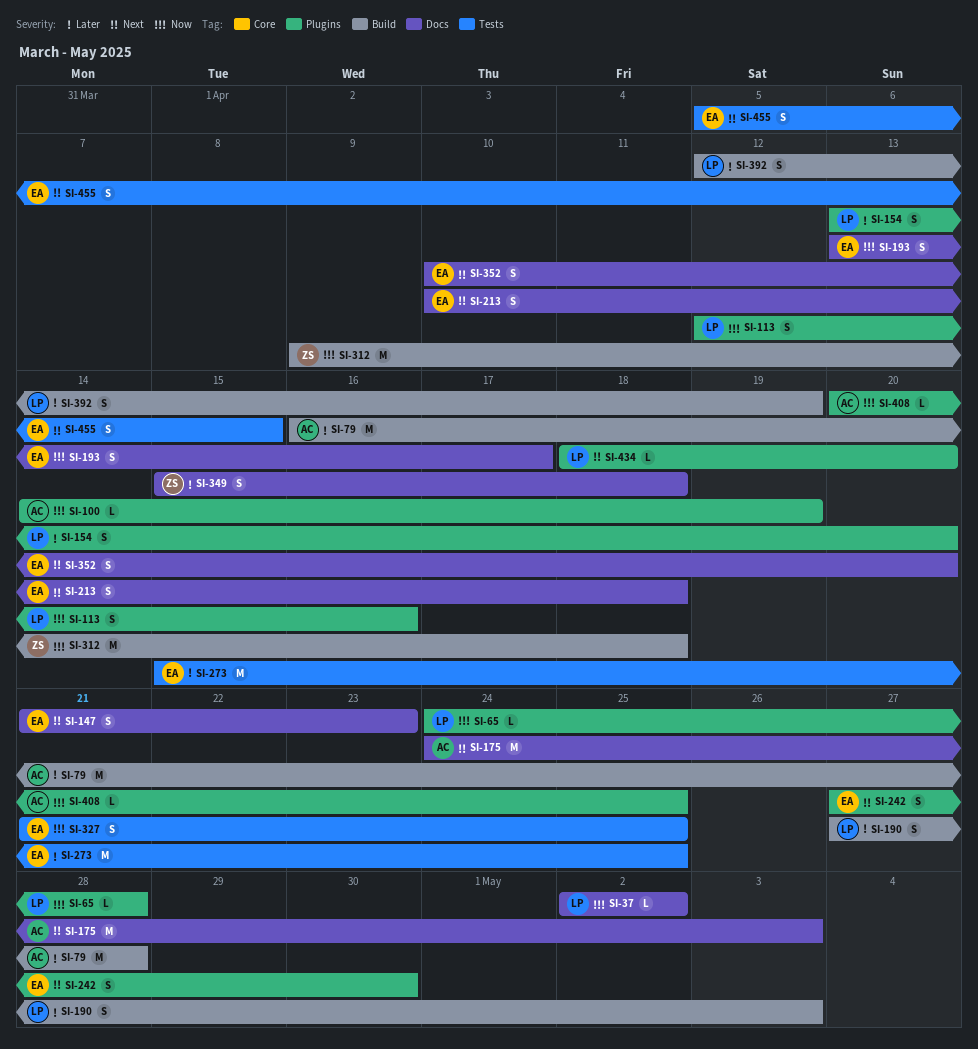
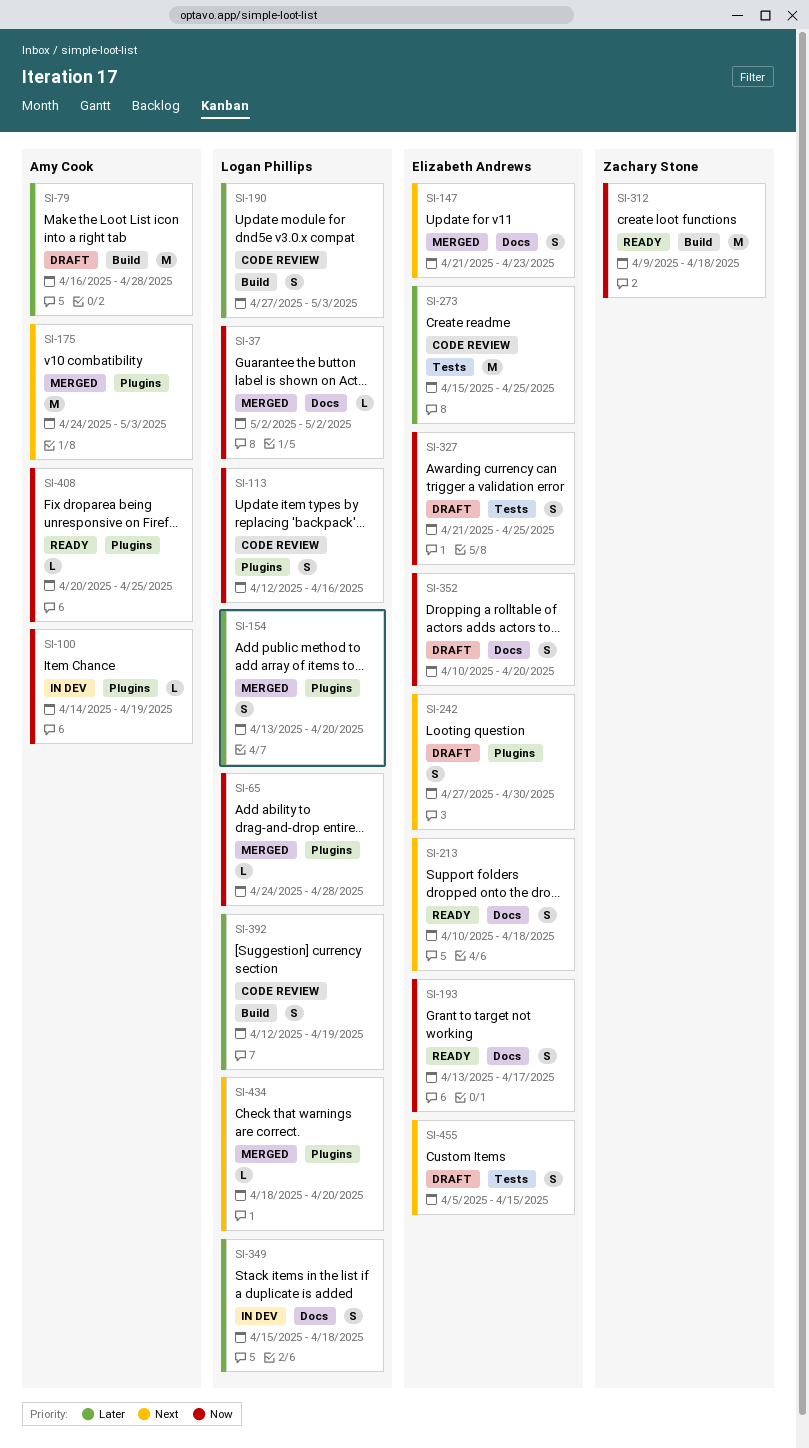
SI-175, label: Docs -> Plugins
SI-349, owner: Zachary Stone -> Logan Phillips
SI-352, priority: Next -> Now

